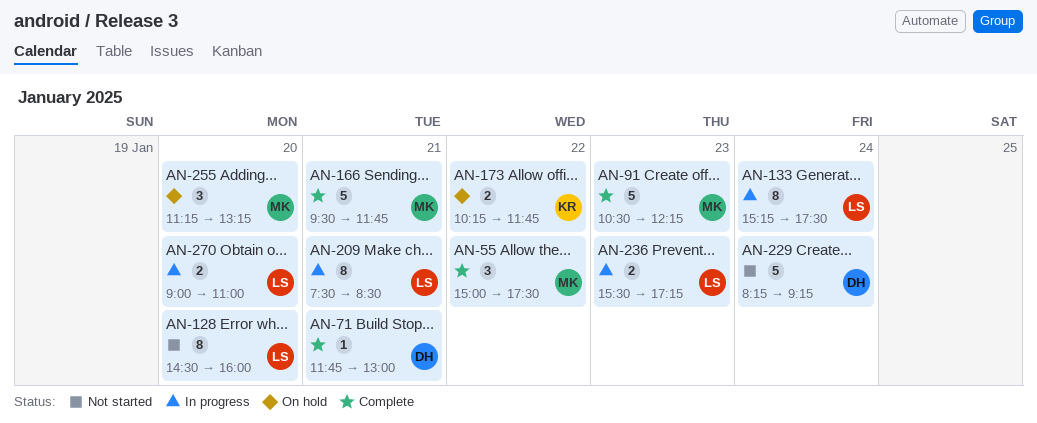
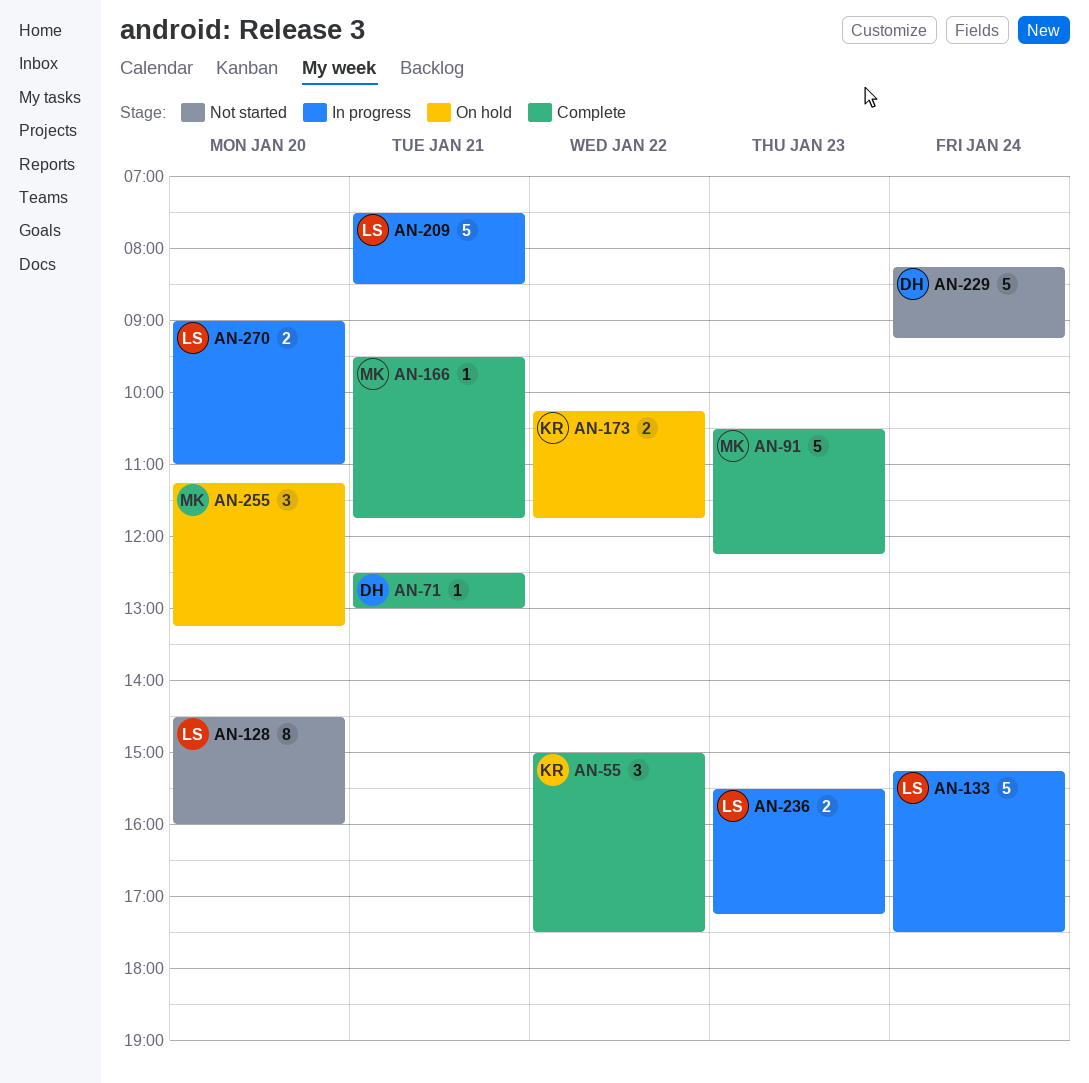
AN-55, owner: MK -> KR
AN-71, begins: 11:45 -> 12:30
AN-133, estimate: 8 -> 5
AN-166, estimate: 5 -> 1
AN-209, estimate: 8 -> 5

